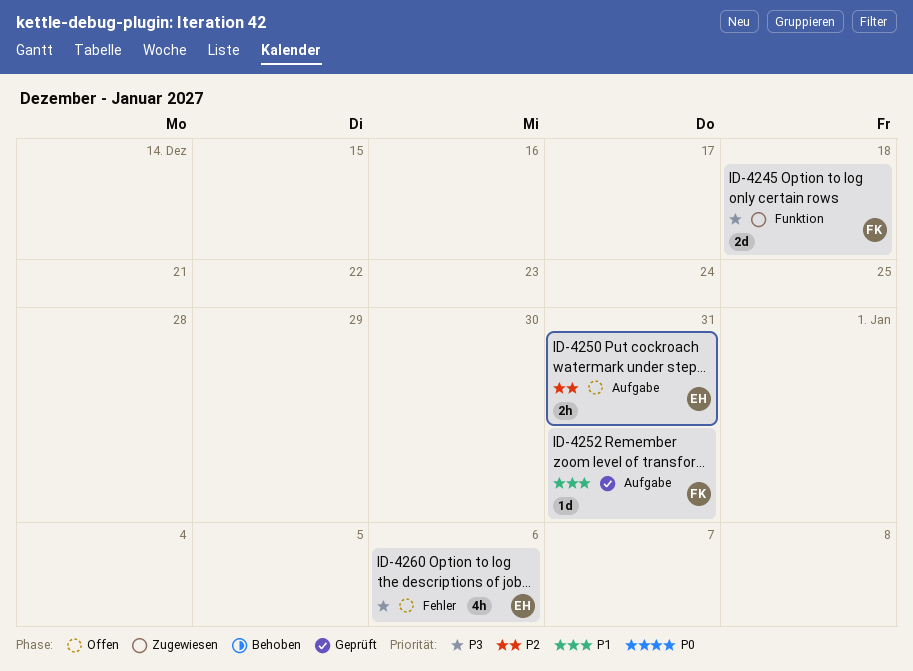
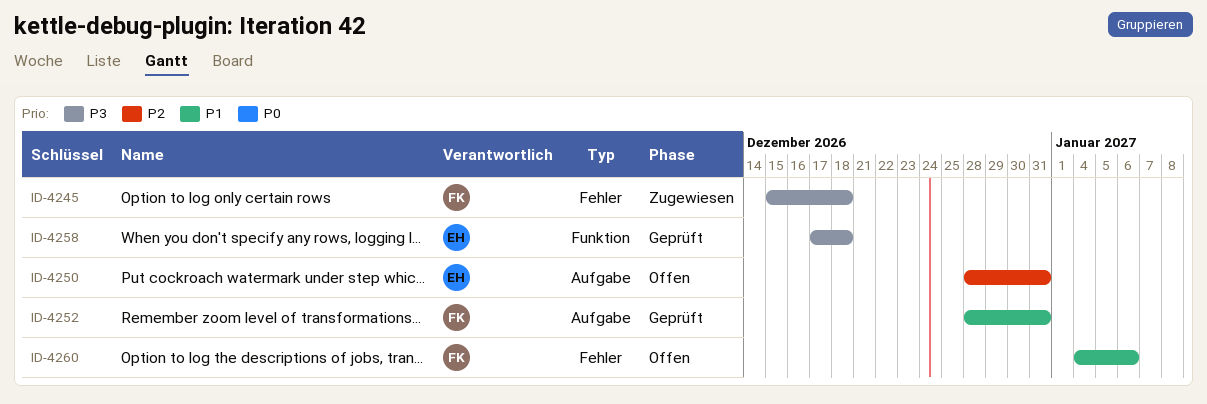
ID-4245, label: Funktion -> Fehler
ID-4258: none -> present
ID-4260, owner: EH -> FK
ID-4260, priority: P3 -> P1

